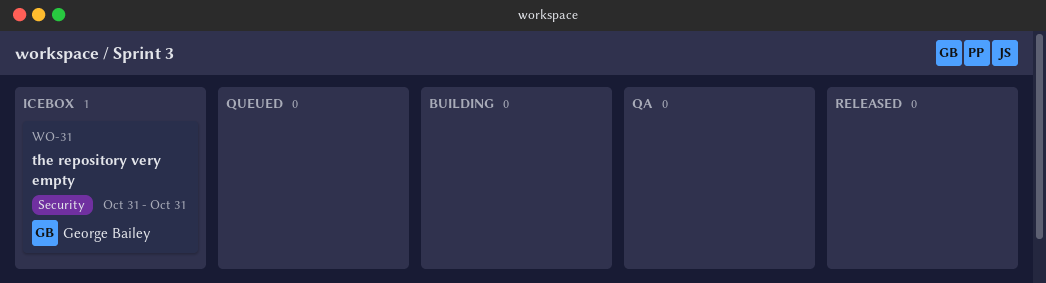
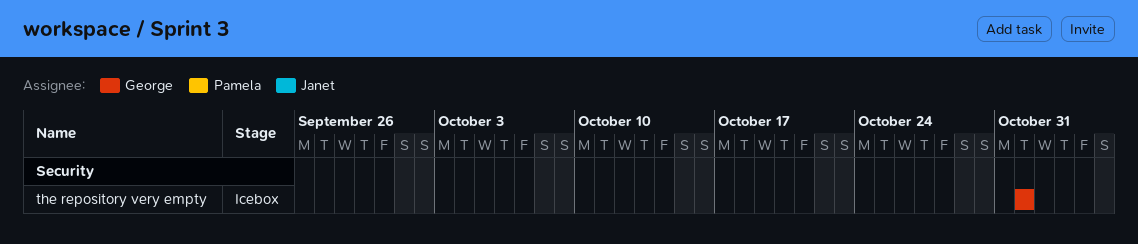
the repository very empty, start: Oct 31 -> Nov 1
the repository very empty, due: Oct 31 -> Nov 1

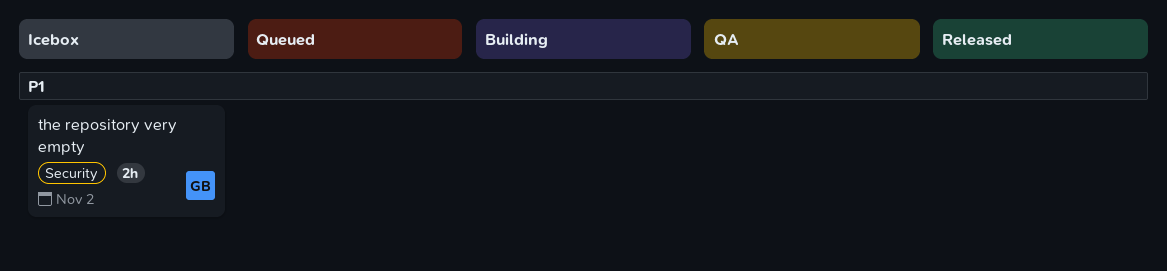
the repository very empty, due: Nov 1 -> Nov 2

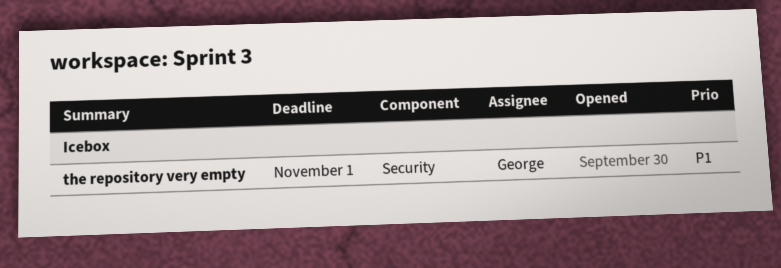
the repository very empty, due: Nov 2 -> Nov 1

